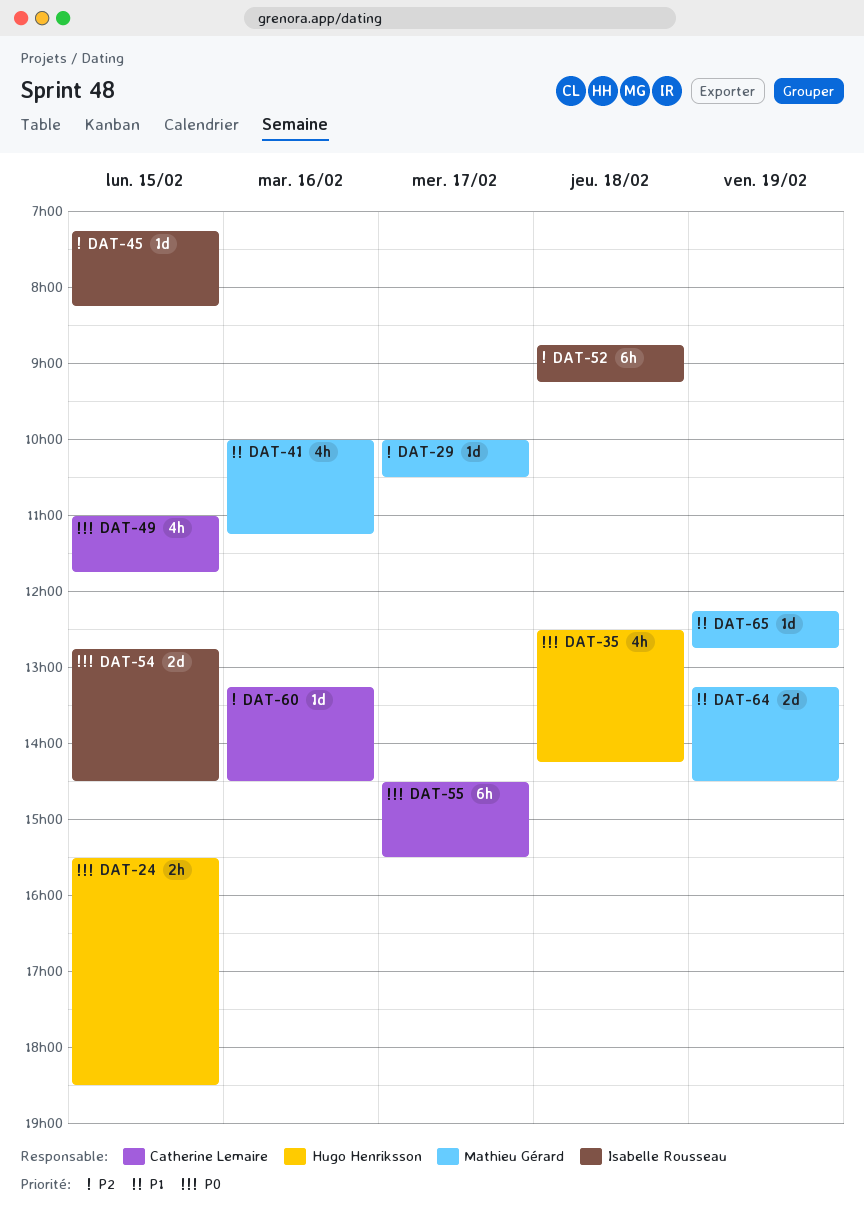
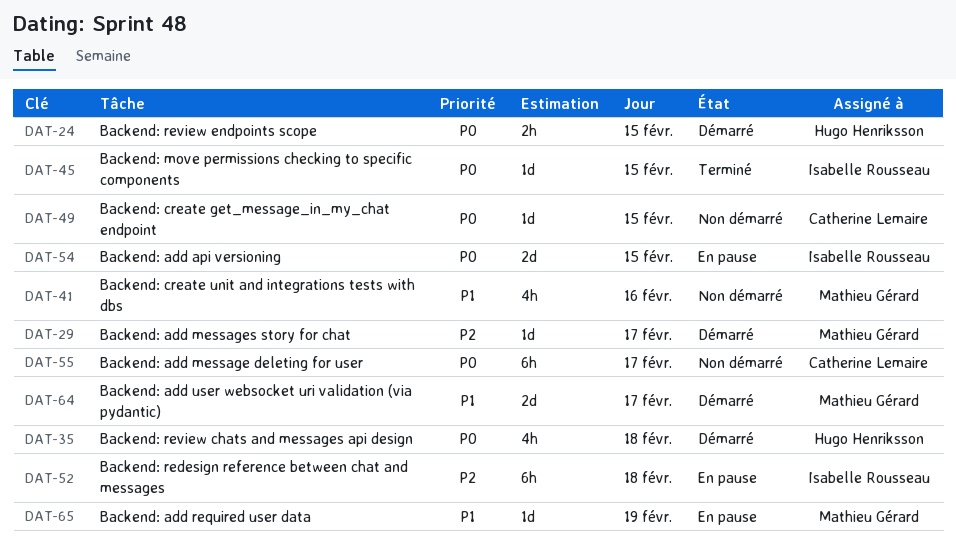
DAT-45, priority: P2 -> P0
DAT-49, estimate: 4h -> 1d
DAT-60: present -> none
DAT-64, day: Feb 19 -> Feb 17

